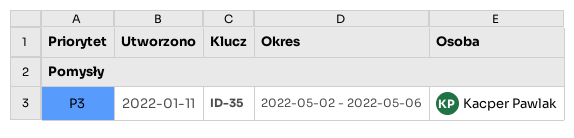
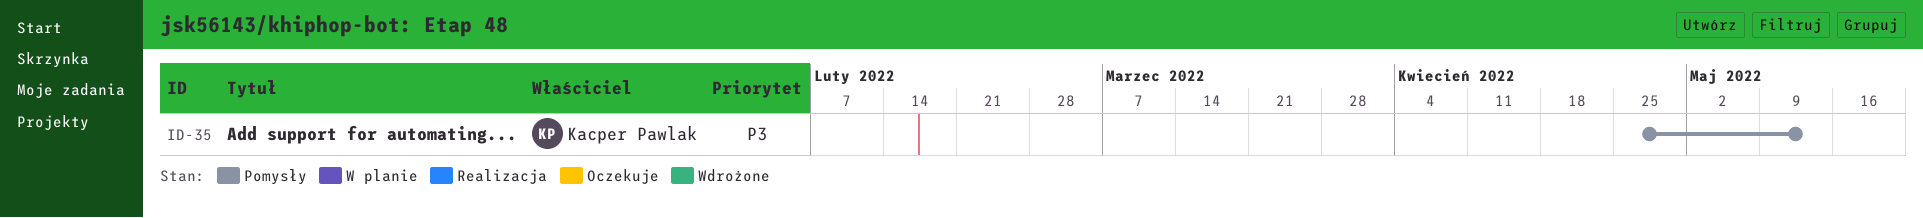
ID-35, start: May 2 -> Apr 25
ID-35, due: May 6 -> May 13

